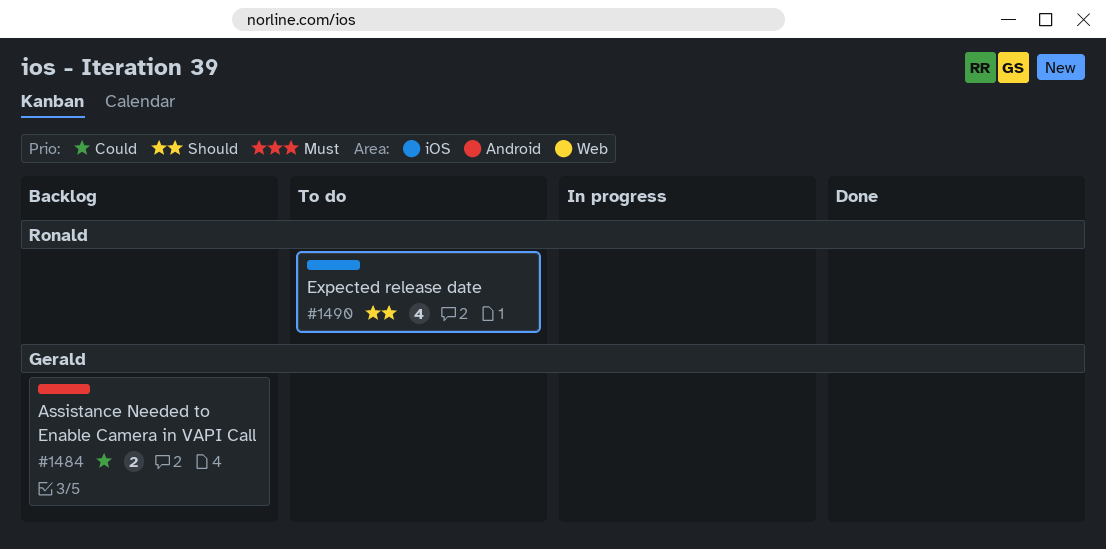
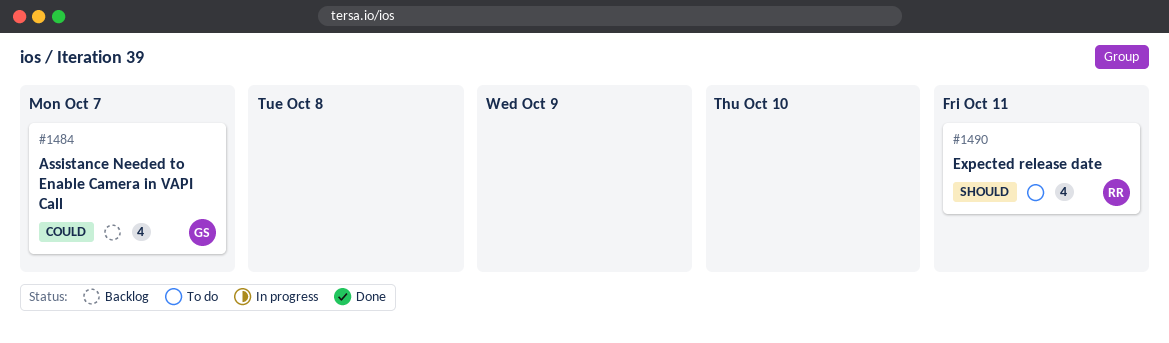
#1484, estimate: 2 -> 4

